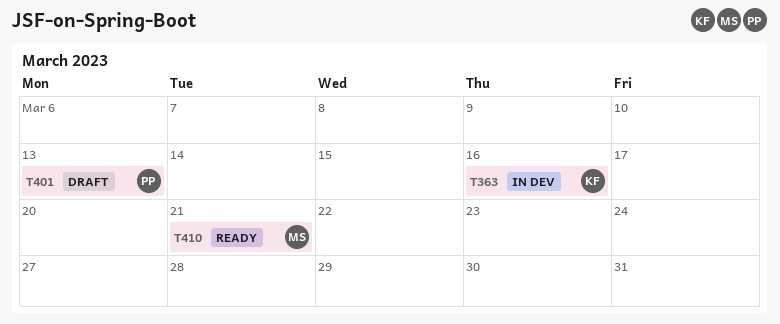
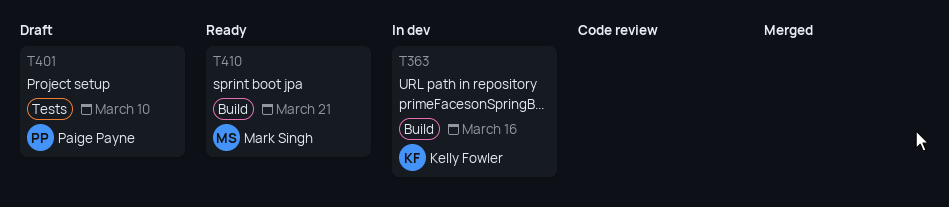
T401, due: Mar 13 -> Mar 10

